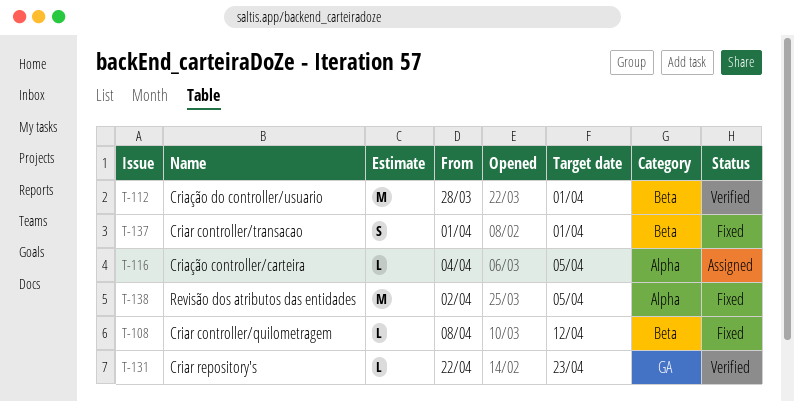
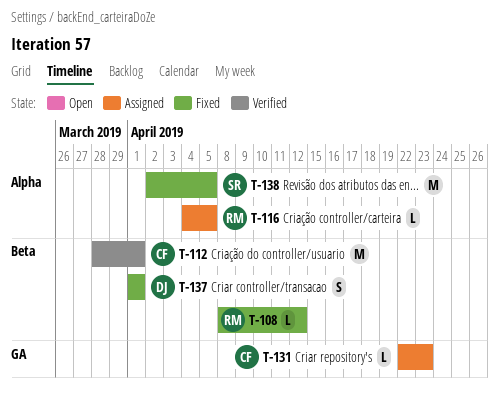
T-131, status: Verified -> Assigned

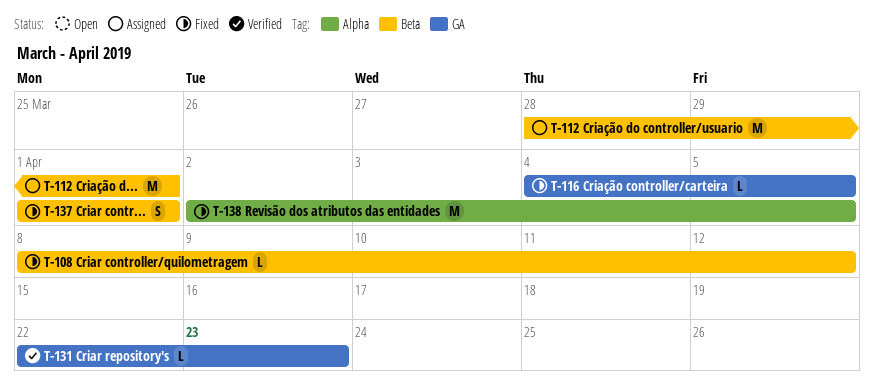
T-112, status: Verified -> Assigned
T-116, status: Assigned -> Fixed
T-116, label: Alpha -> GA
T-131, status: Assigned -> Verified

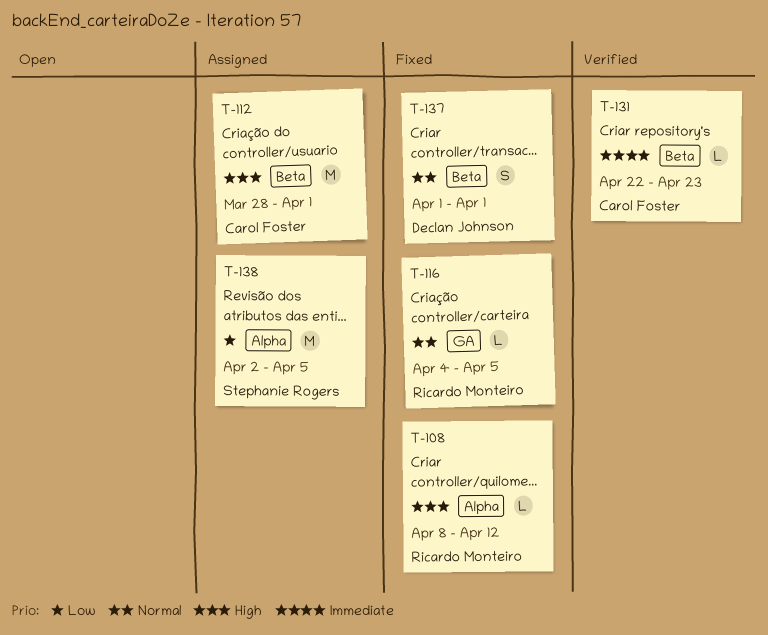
T-108, label: Beta -> Alpha
T-131, label: GA -> Beta
T-138, status: Fixed -> Assigned

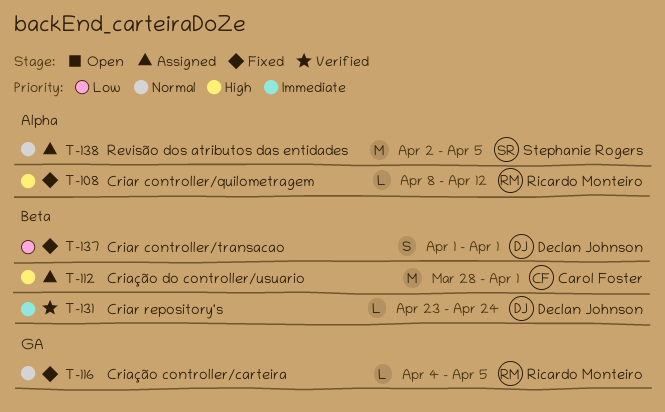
T-131, owner: Carol Foster -> Declan Johnson
T-131, start: Apr 22 -> Apr 23
T-131, due: Apr 23 -> Apr 24
T-137, priority: Normal -> Low
T-138, priority: Low -> Normal

